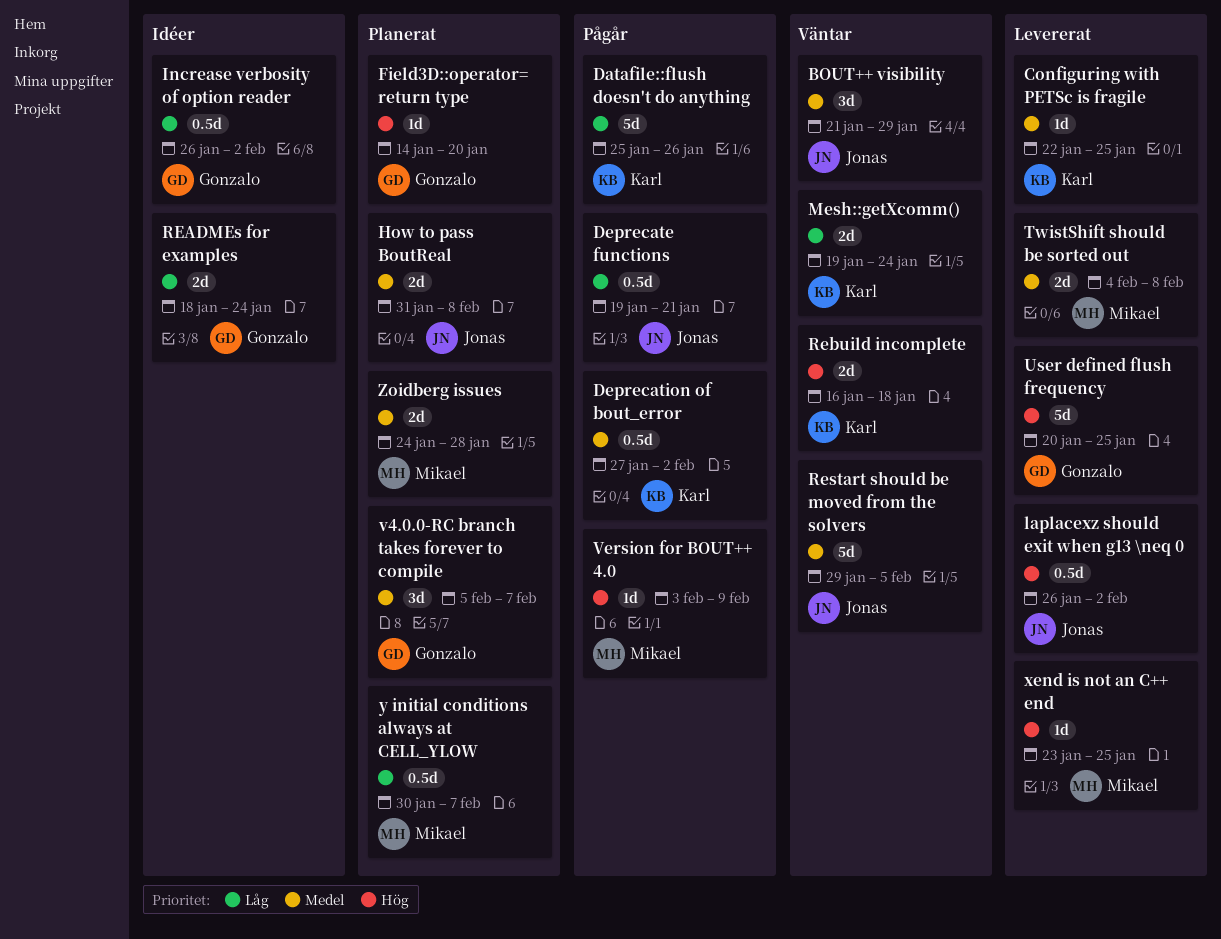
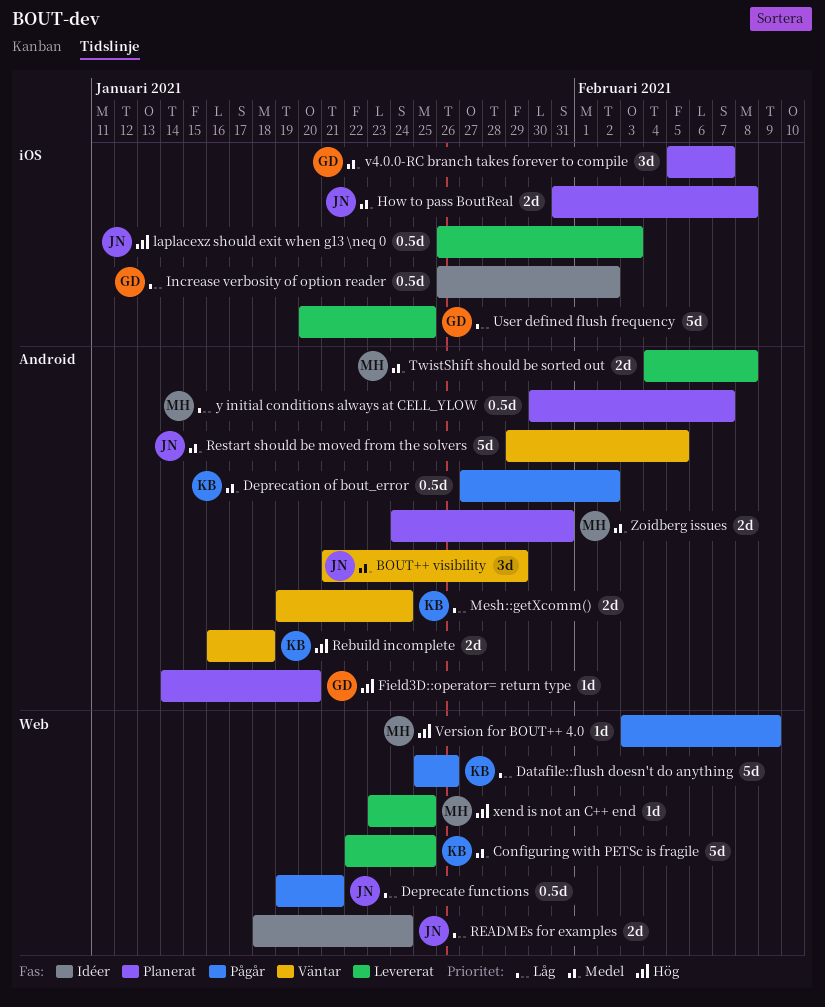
Configuring with PETSc is fragile, estimate: 1d -> 5d
laplacexz should exit when g13 \neq 0, due: Feb 2 -> Feb 3
READMEs for examples, owner: Gonzalo -> Jonas
User defined flush frequency, priority: Hög -> Låg
Zoidberg issues, due: Jan 28 -> Jan 31

